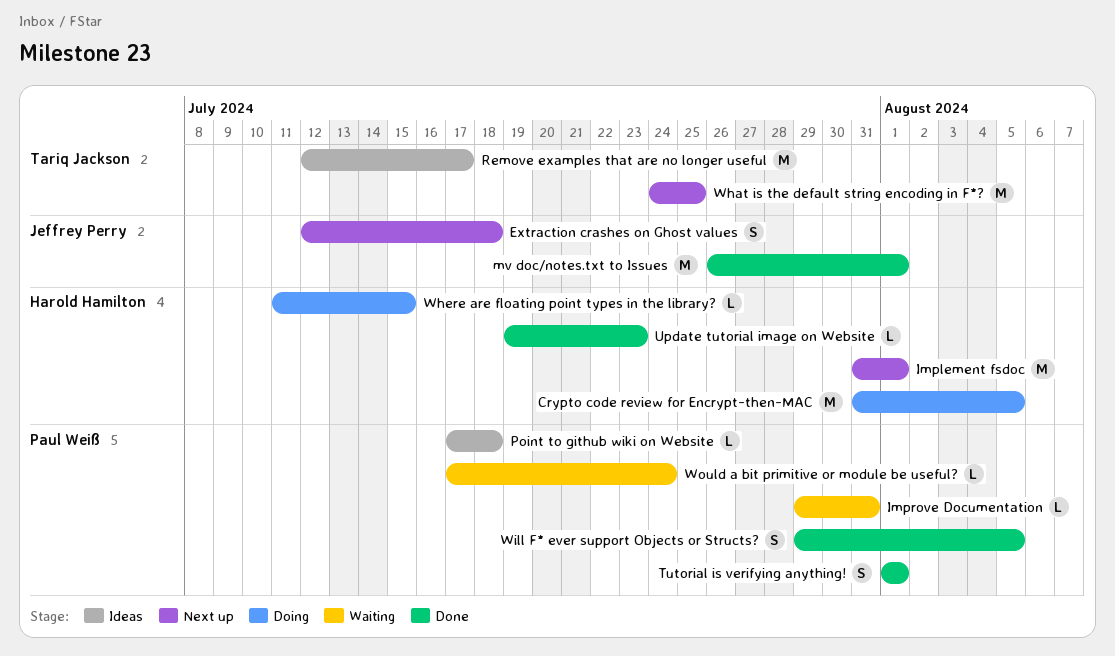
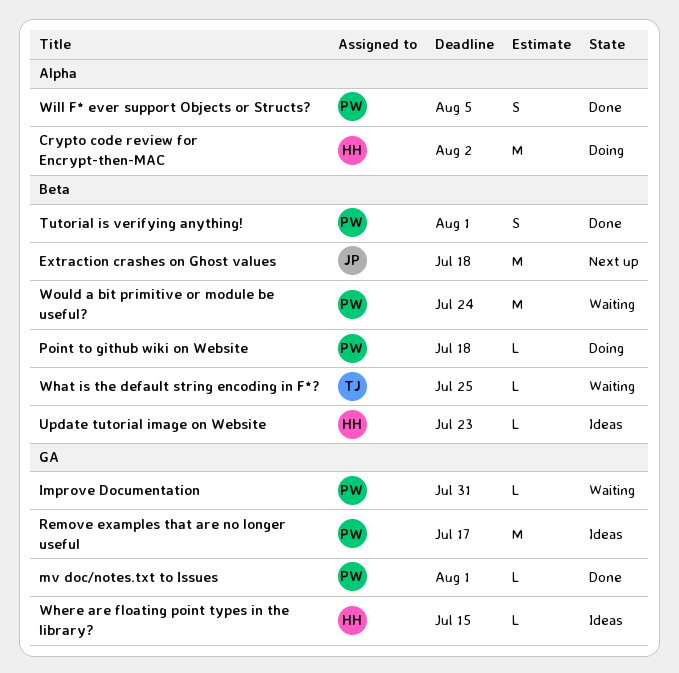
Crypto code review for Encrypt-then-MAC, due: Aug 5 -> Aug 2
Extraction crashes on Ghost values, estimate: S -> M
Implement fsdoc: present -> none
mv doc/notes.txt to Issues, owner: Jeffrey Perry -> Paul Weiß
mv doc/notes.txt to Issues, estimate: M -> L
Point to github wiki on Website, status: Ideas -> Doing
Remove examples that are no longer useful, owner: Tariq Jackson -> Paul Weiß
Update tutorial image on Website, status: Done -> Ideas
What is the default string encoding in F*?, status: Next up -> Waiting
What is the default string encoding in F*?, estimate: M -> L
Where are floating point types in the library?, status: Doing -> Ideas
Would a bit primitive or module be useful?, estimate: L -> M

